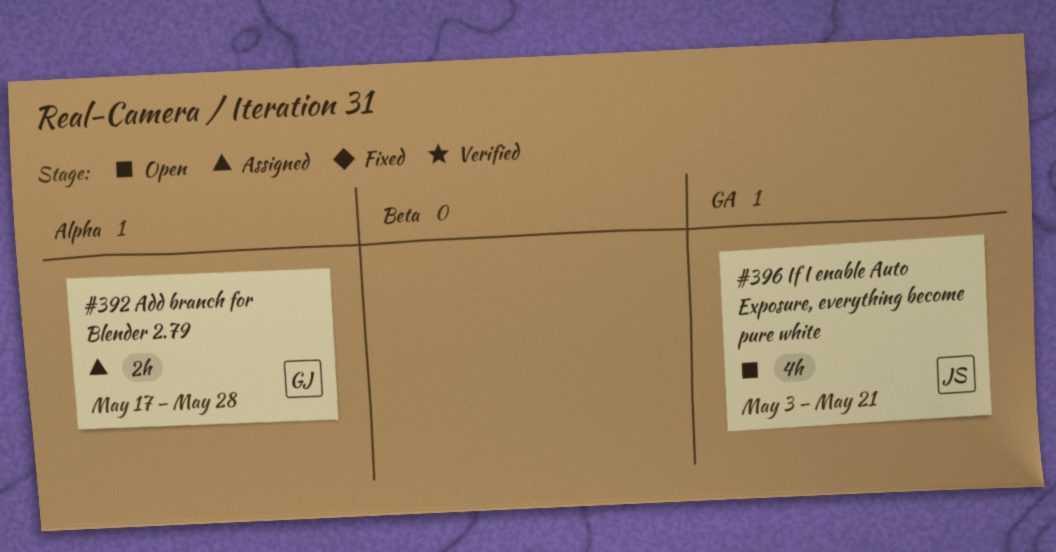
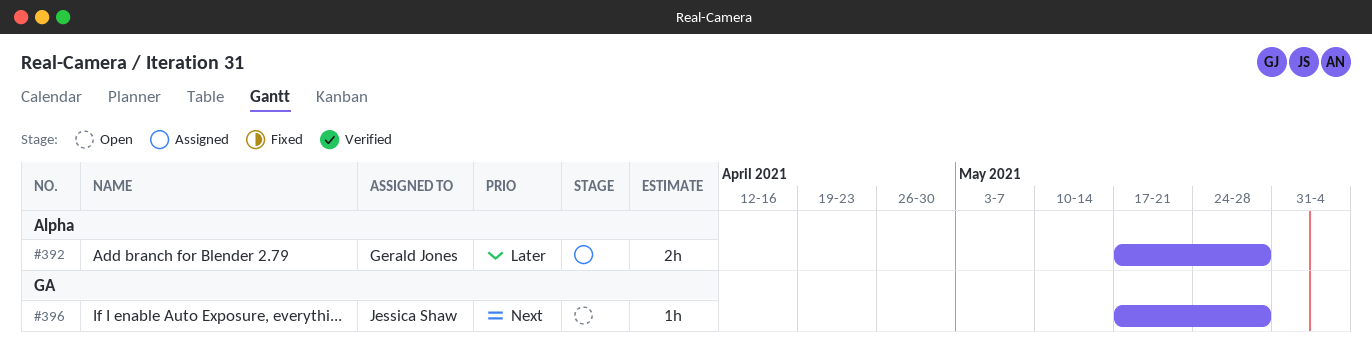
#396, estimate: 4h -> 1h
#396, start: May 3 -> May 17
#396, due: May 21 -> May 28

